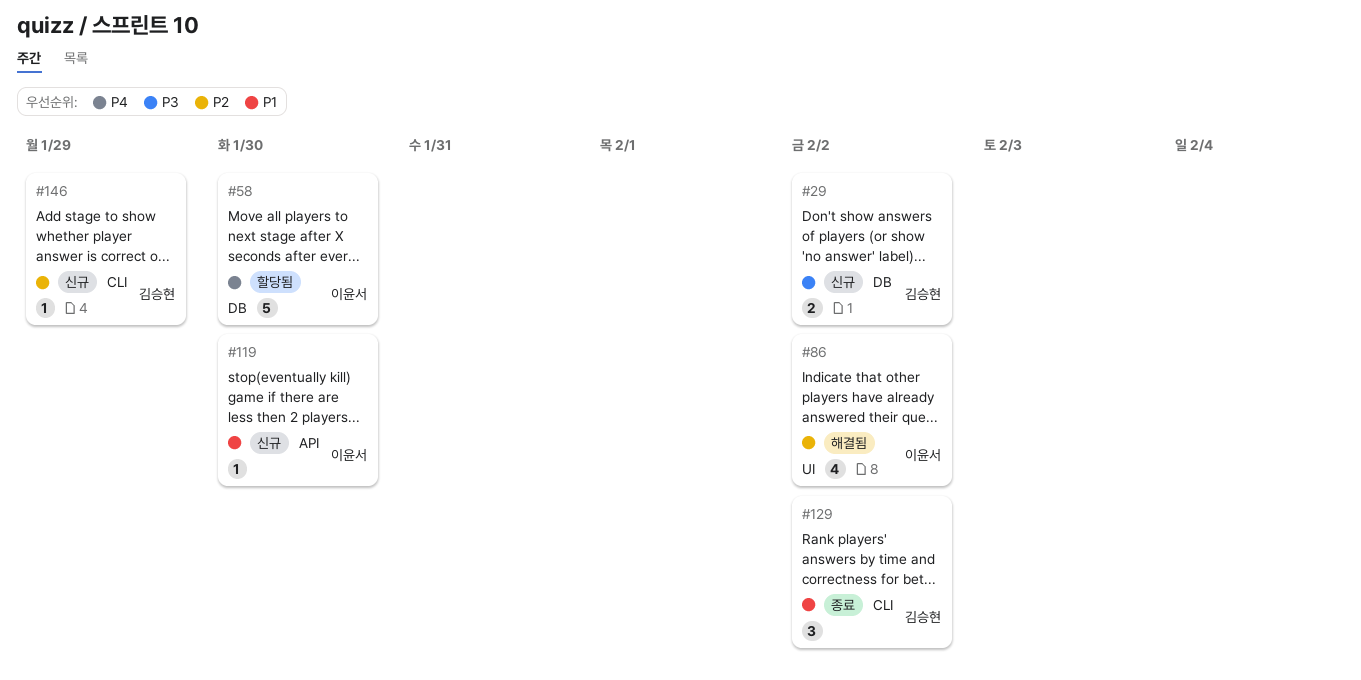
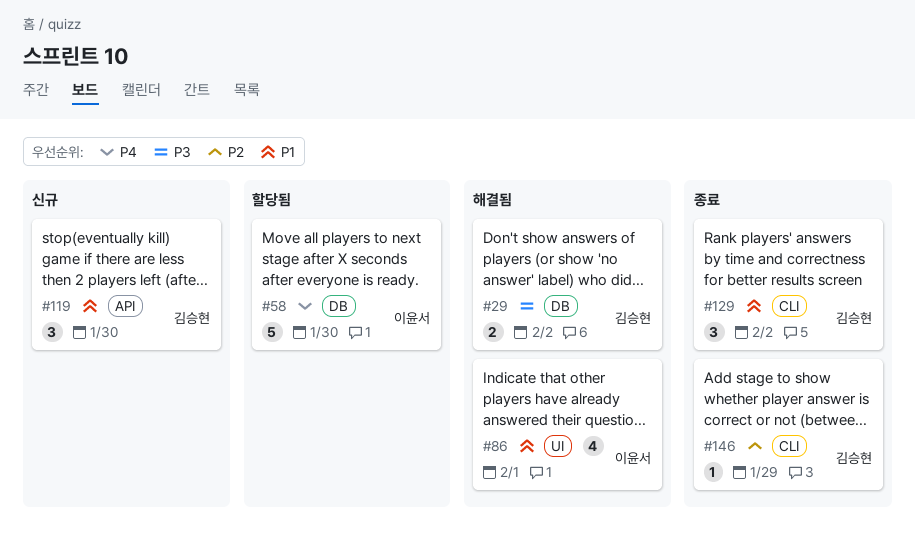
#29, status: 신규 -> 해결됨
#86, priority: P2 -> P1
#86, due: Feb 2 -> Feb 1
#119, owner: 이윤서 -> 김승현
#119, estimate: 1 -> 3
#146, status: 신규 -> 종료

